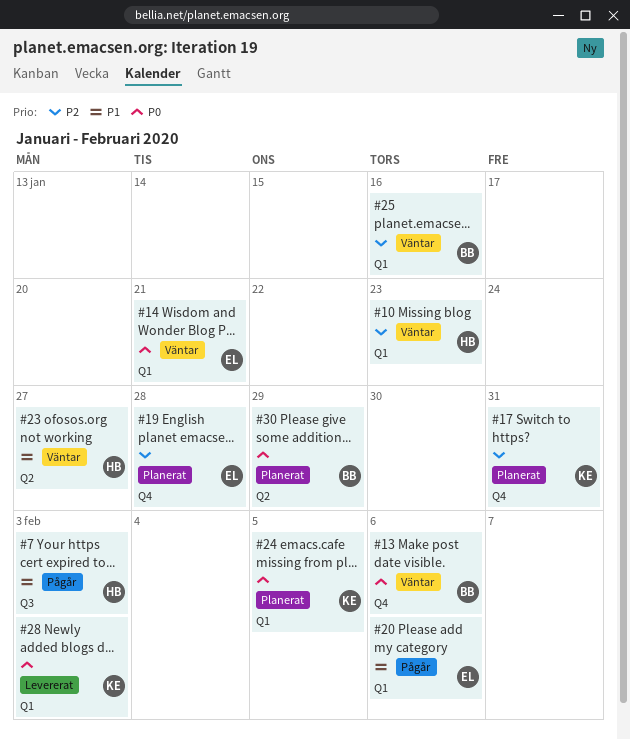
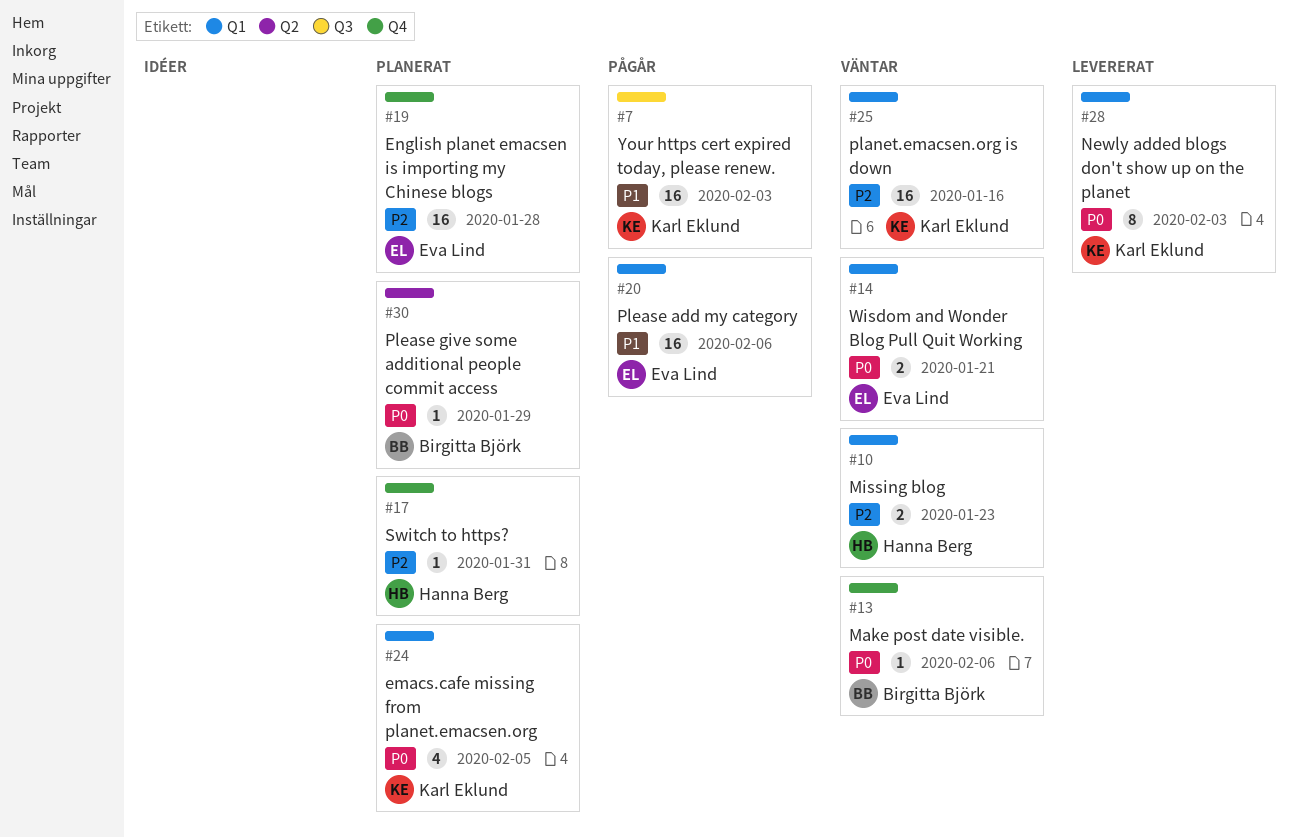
#7, owner: Hanna Berg -> Karl Eklund
#17, owner: Karl Eklund -> Hanna Berg
#23: present -> none
#25, owner: Birgitta Björk -> Karl Eklund

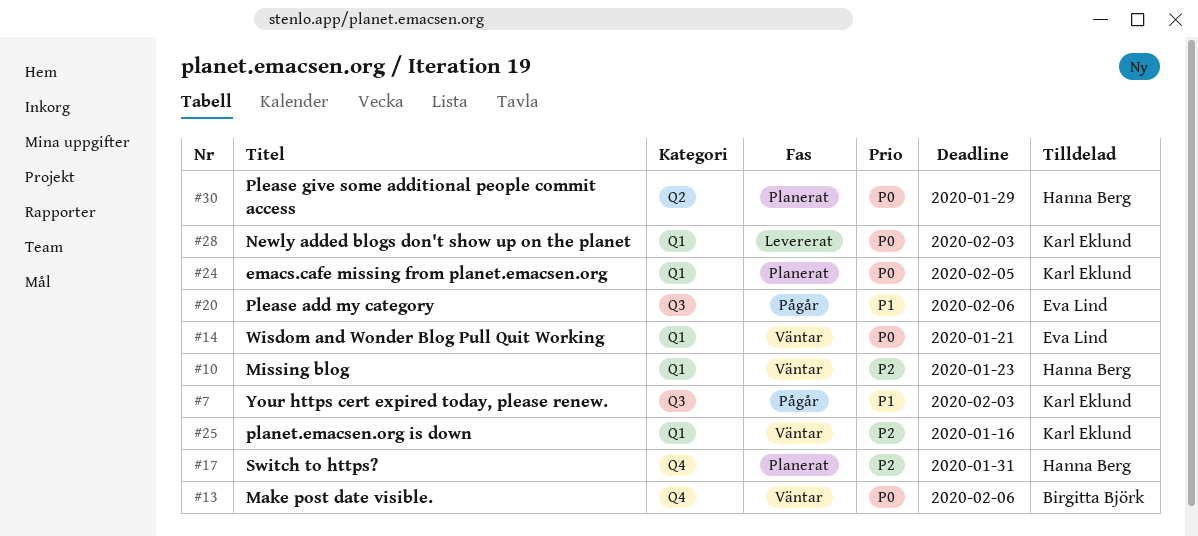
#19: present -> none
#20, label: Q1 -> Q3
#30, owner: Birgitta Björk -> Hanna Berg

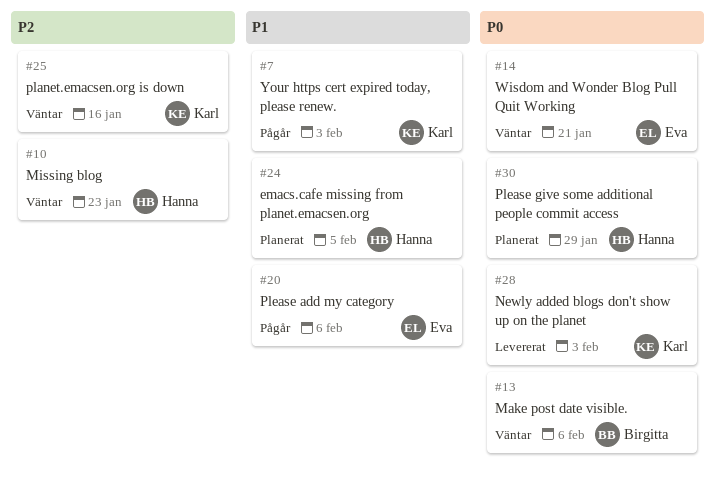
#17: present -> none
#24, owner: Karl Eklund -> Hanna Berg
#24, priority: P0 -> P1

